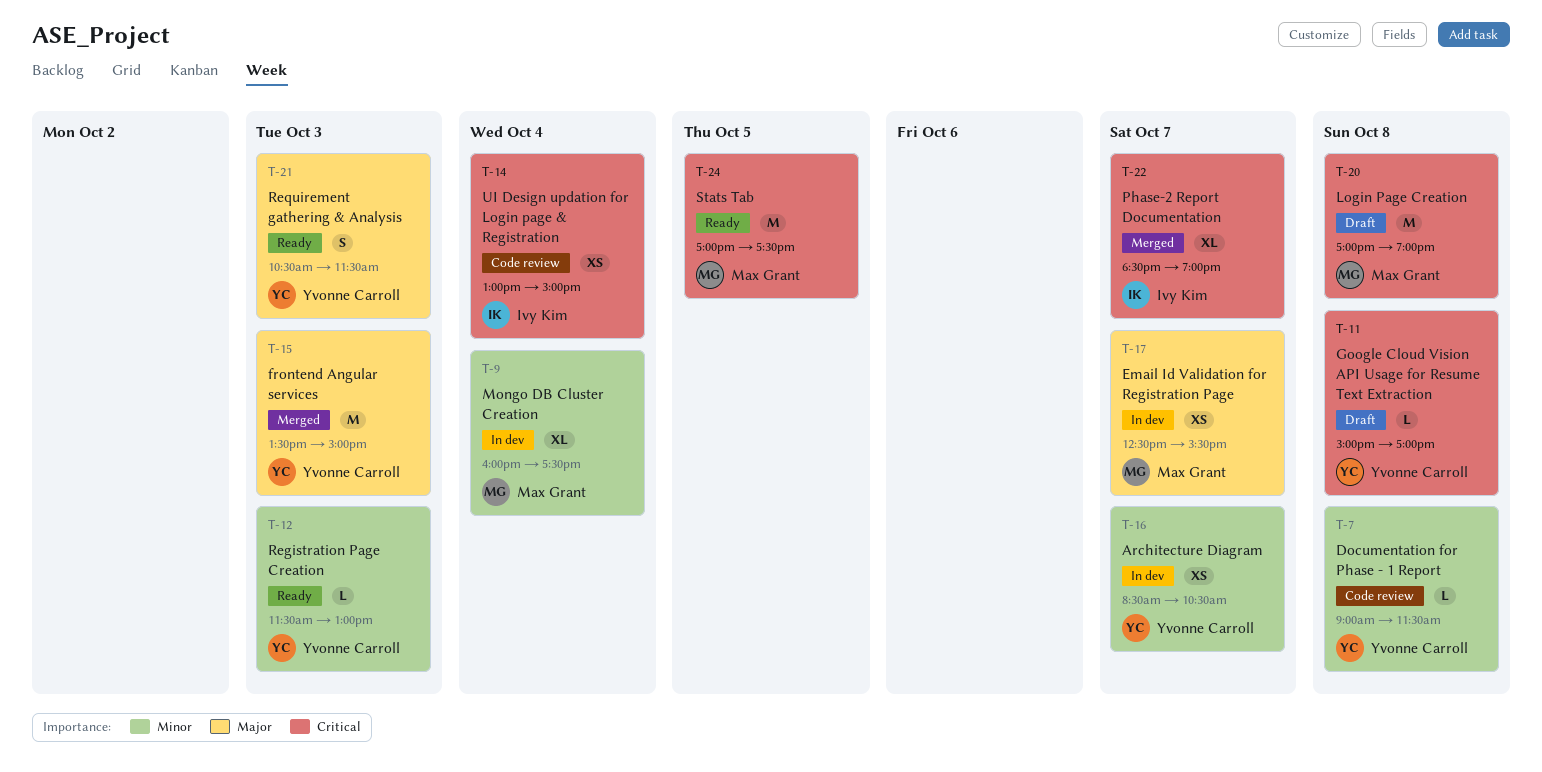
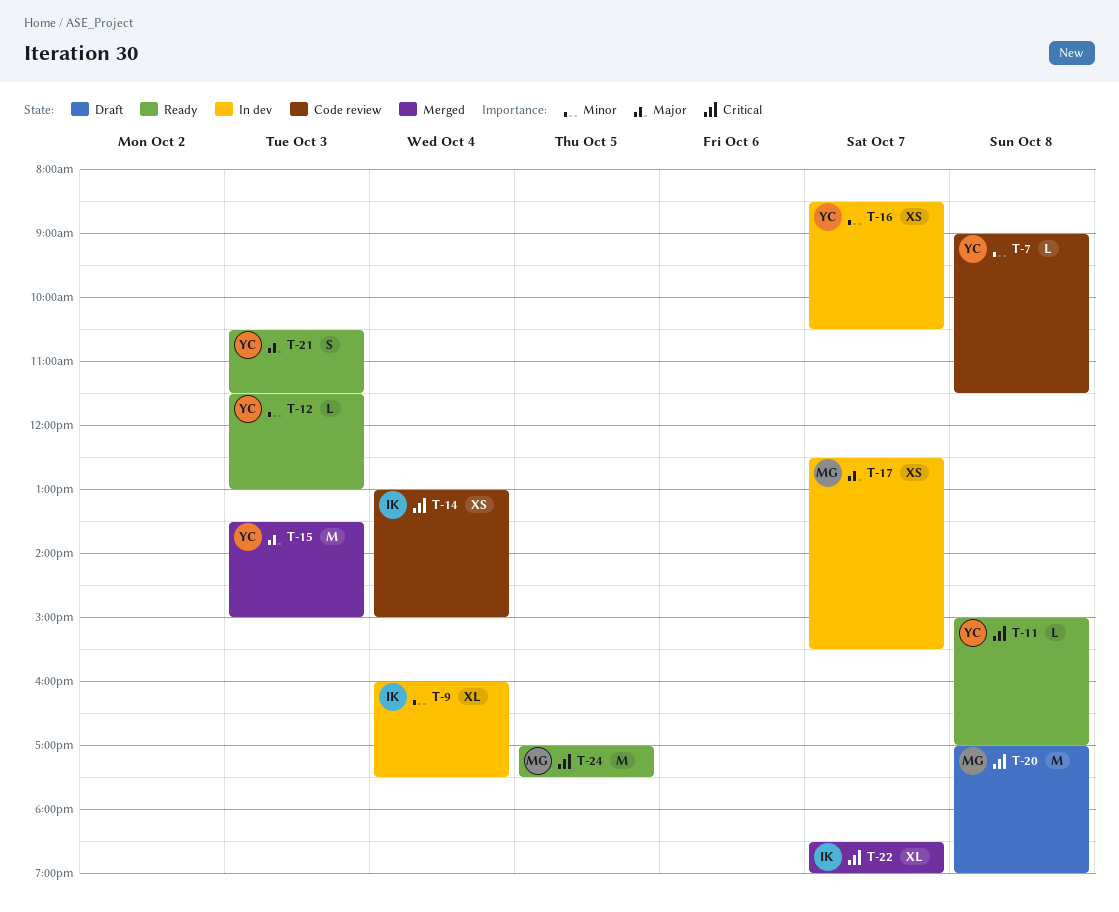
T-9, owner: Max Grant -> Ivy Kim
T-11, status: Draft -> Ready

